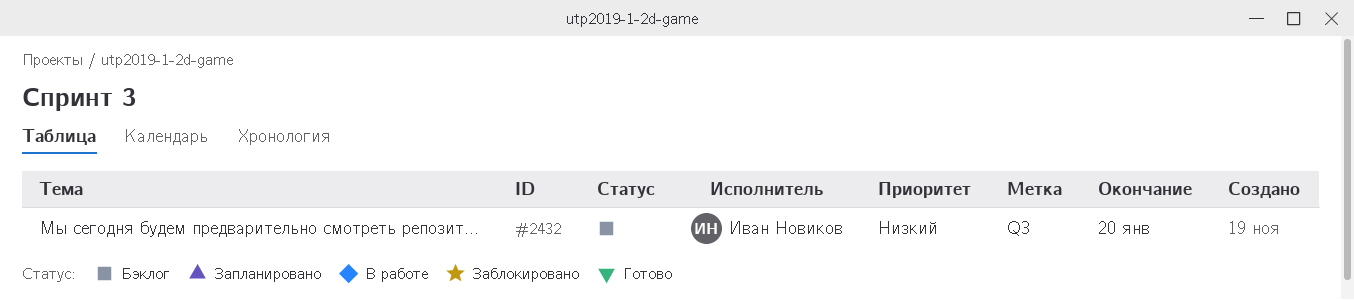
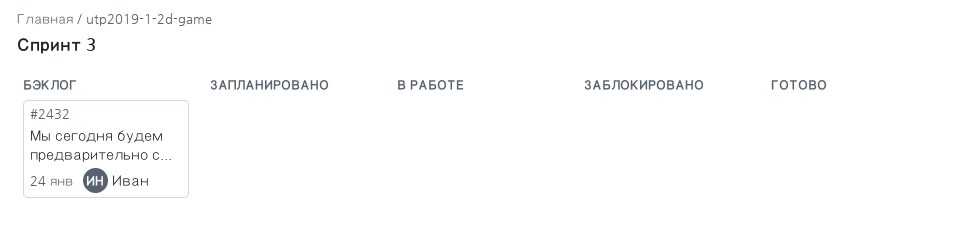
#2432, due: Jan 20 -> Jan 24

